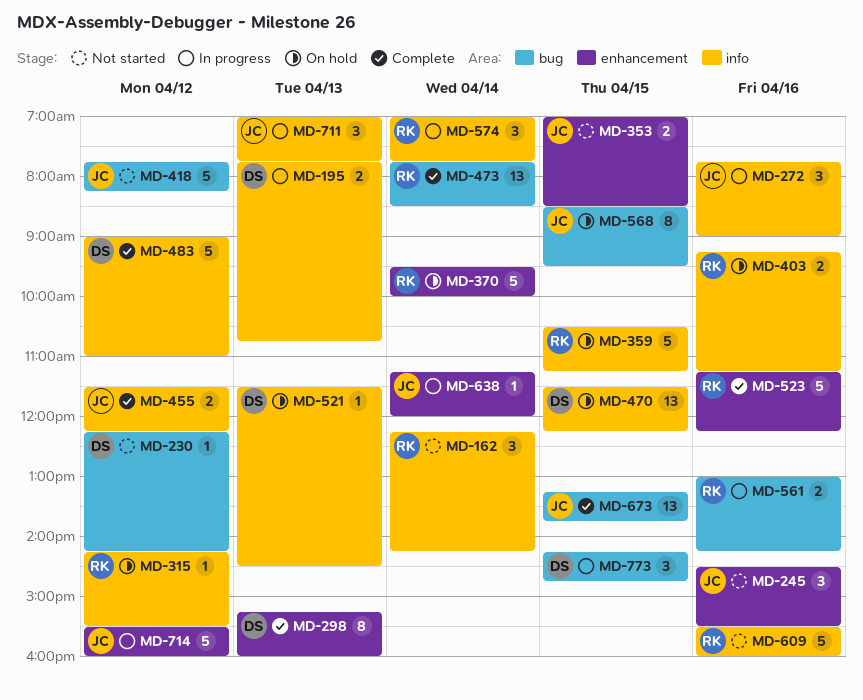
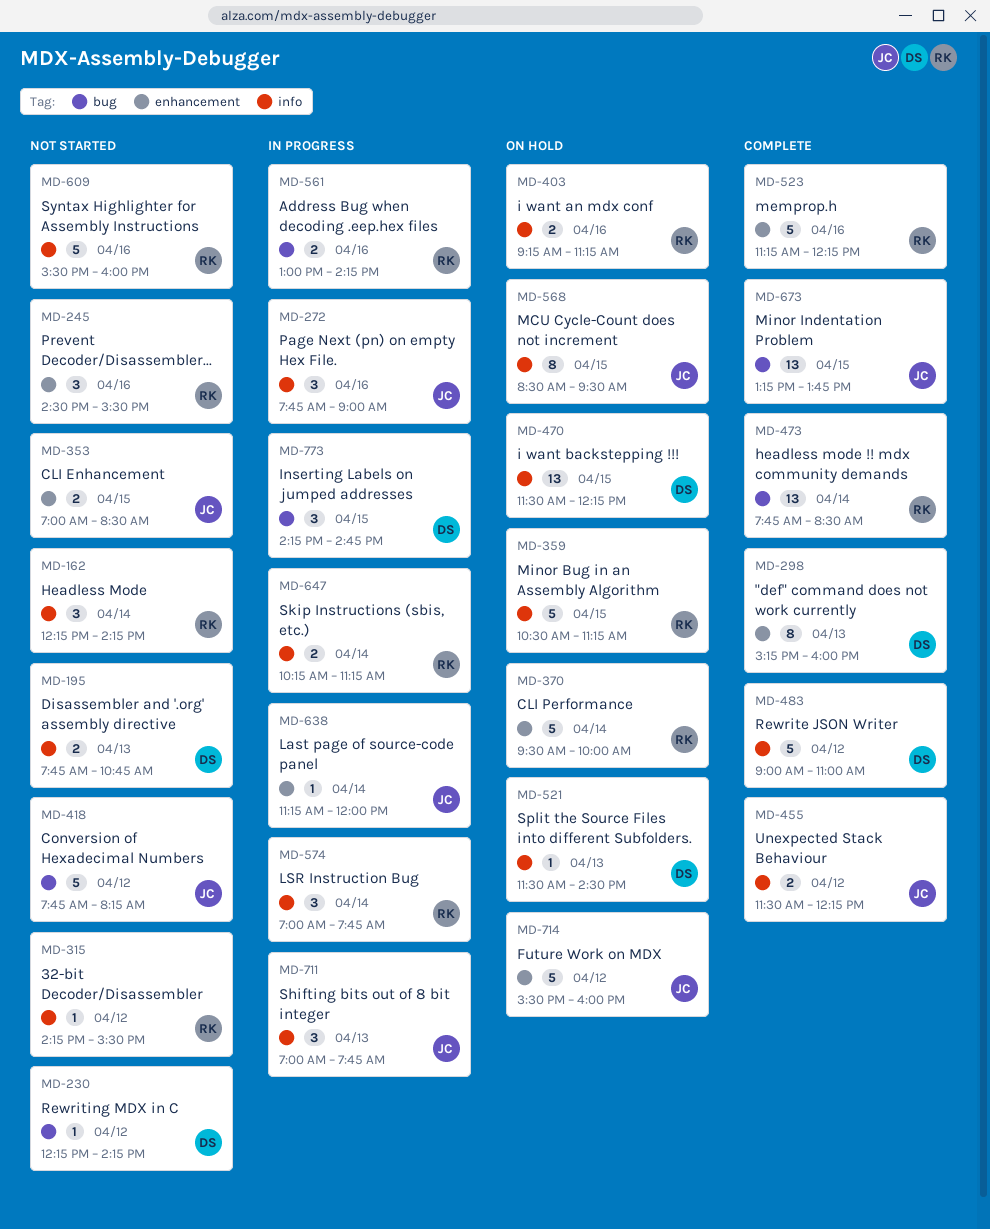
MD-195, status: In progress -> Not started
MD-245, owner: JC -> RK
MD-315, status: On hold -> Not started
MD-568, label: bug -> info
MD-647: none -> present
MD-714, status: In progress -> On hold

